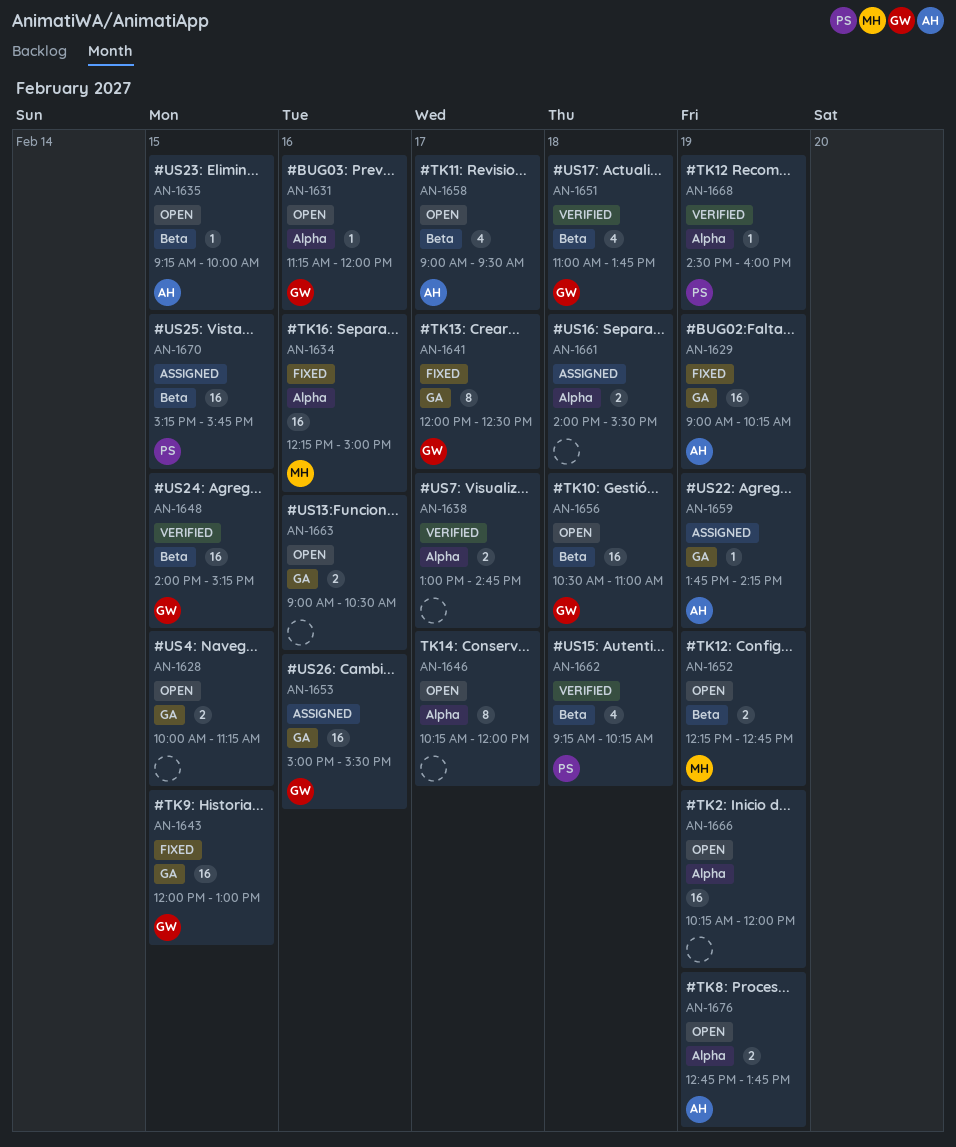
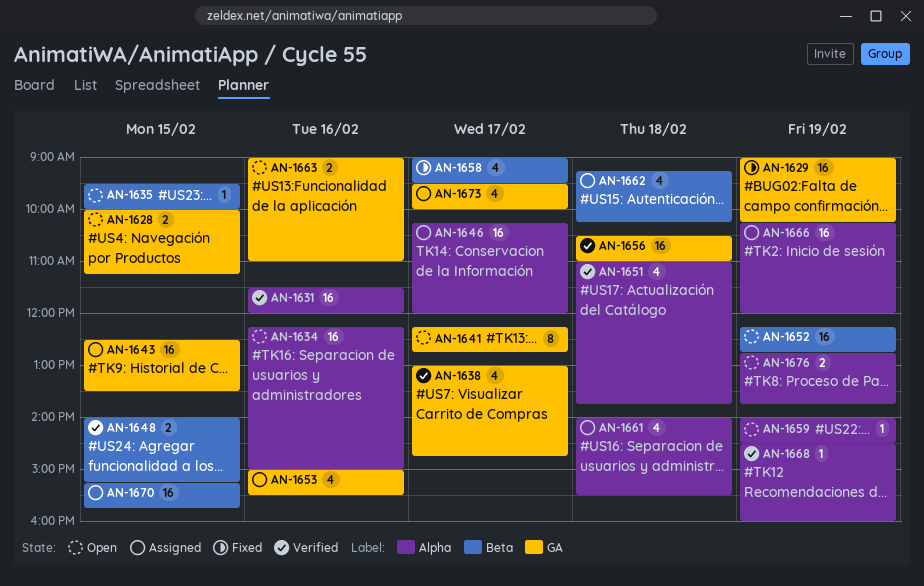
AN-1631, status: Open -> Verified
AN-1631, estimate: 1 -> 16
AN-1631, begins: 11:15 -> 11:30
AN-1634, status: Fixed -> Open
AN-1635, begins: 09:15 -> 09:30
AN-1638, label: Alpha -> GA
AN-1638, estimate: 2 -> 4
AN-1641, status: Fixed -> Open
AN-1641, begins: 12:00 -> 12:15
AN-1641, ends: 12:30 -> 12:45
AN-1643, status: Fixed -> Assigned
AN-1643, begins: 12:00 -> 12:30
AN-1643, ends: 13:00 -> 13:30
AN-1646, status: Open -> Assigned
AN-1646, estimate: 8 -> 16
AN-1648, estimate: 16 -> 2
AN-1651, label: Beta -> Alpha
AN-1652, estimate: 2 -> 16
AN-1653, estimate: 16 -> 4
AN-1656, status: Open -> Verified
AN-1656, label: Beta -> GA
AN-1658, status: Open -> Fixed
AN-1659, status: Assigned -> Open
AN-1659, label: GA -> Alpha
AN-1659, begins: 13:45 -> 14:00
AN-1659, ends: 14:15 -> 14:30
AN-1661, estimate: 2 -> 4
AN-1662, status: Verified -> Assigned
AN-1663, ends: 10:30 -> 11:00
AN-1666, status: Open -> Assigned
AN-1673: none -> present

